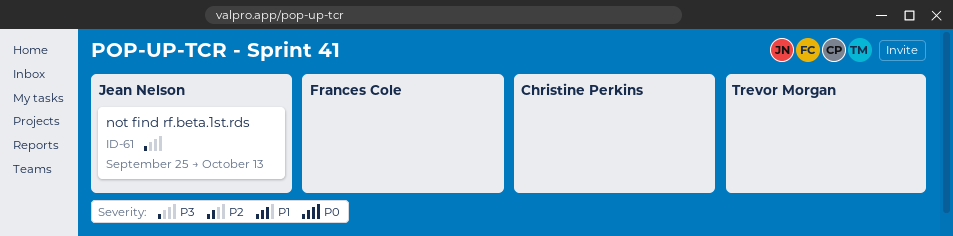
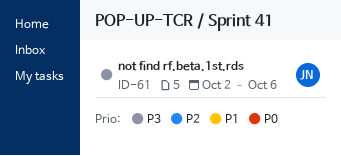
ID-61, start: Sep 25 -> Oct 2
ID-61, due: Oct 13 -> Oct 6

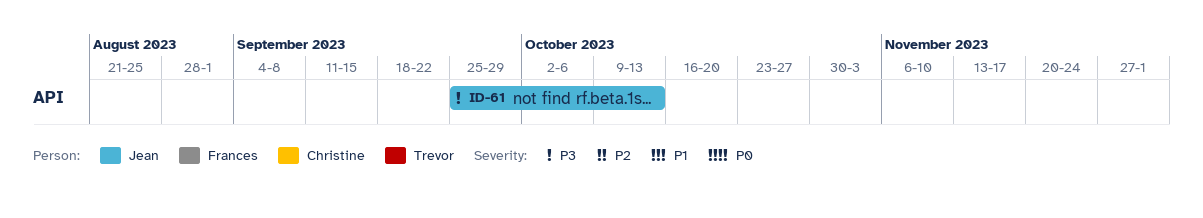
ID-61, start: Oct 2 -> Sep 25
ID-61, due: Oct 6 -> Oct 13

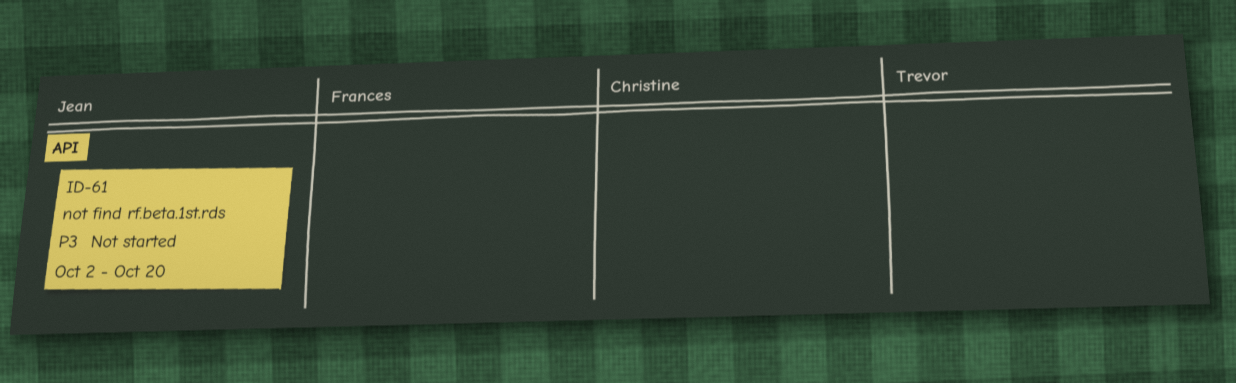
ID-61, start: Sep 25 -> Oct 2
ID-61, due: Oct 13 -> Oct 20

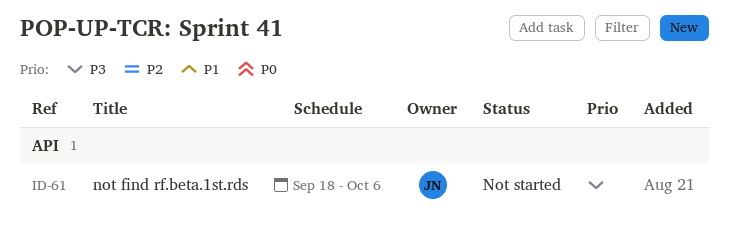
ID-61, start: Oct 2 -> Sep 18
ID-61, due: Oct 20 -> Oct 6

